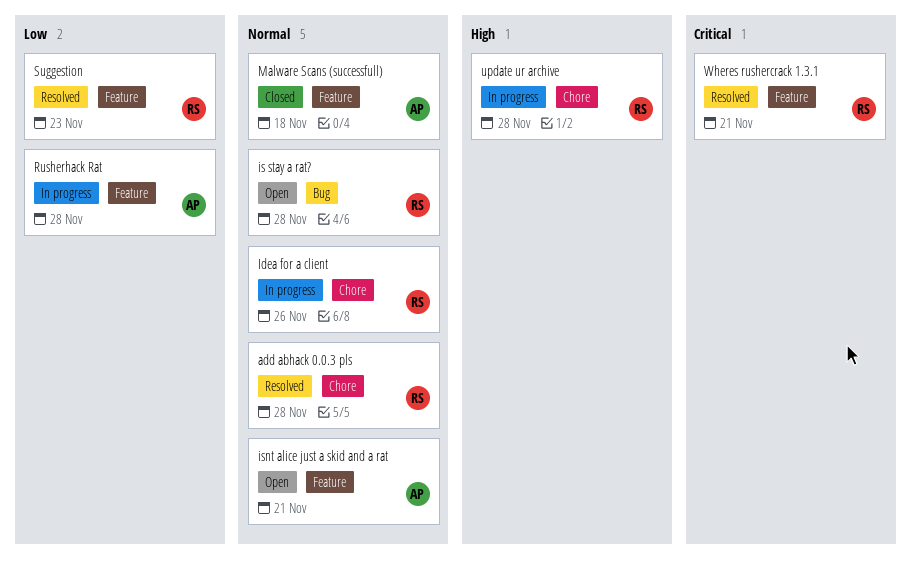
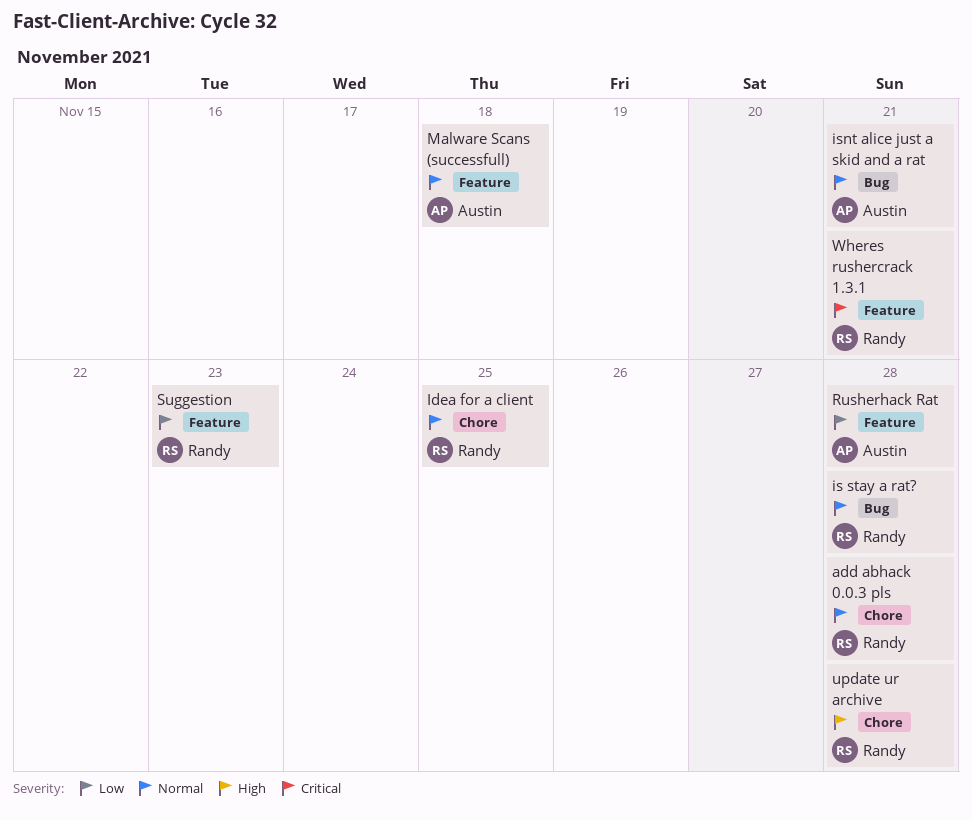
Idea for a client, due: Nov 26 -> Nov 25
isnt alice just a skid and a rat, label: Feature -> Bug

